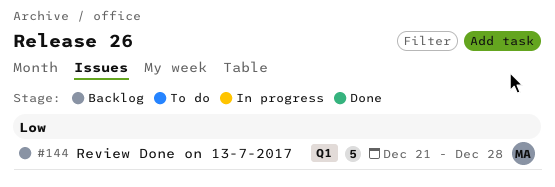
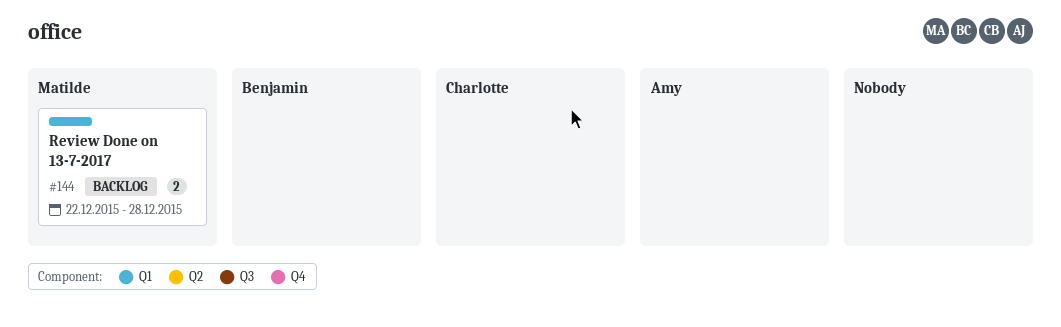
#144, estimate: 5 -> 2
#144, start: Dec 21 -> Dec 22

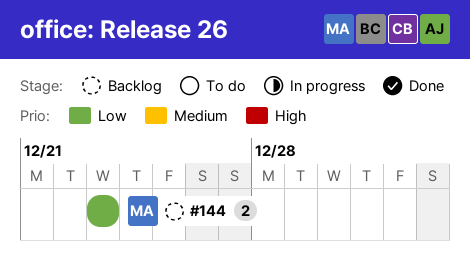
#144, start: Dec 22 -> Dec 23
#144, due: Dec 28 -> Dec 23

